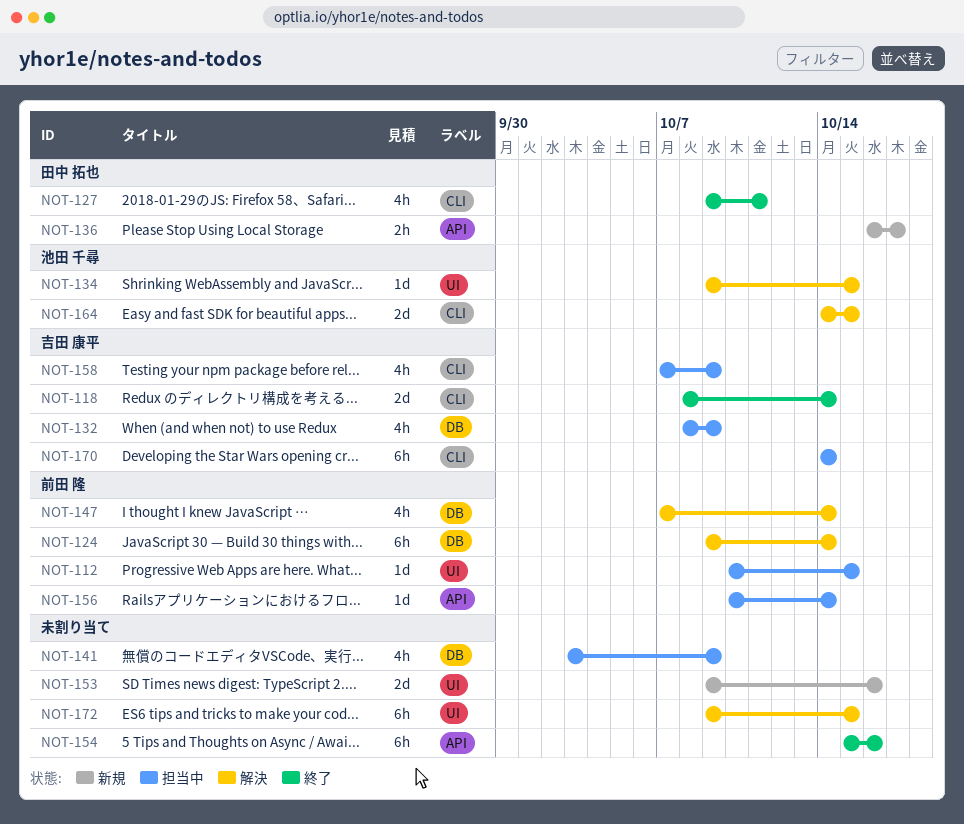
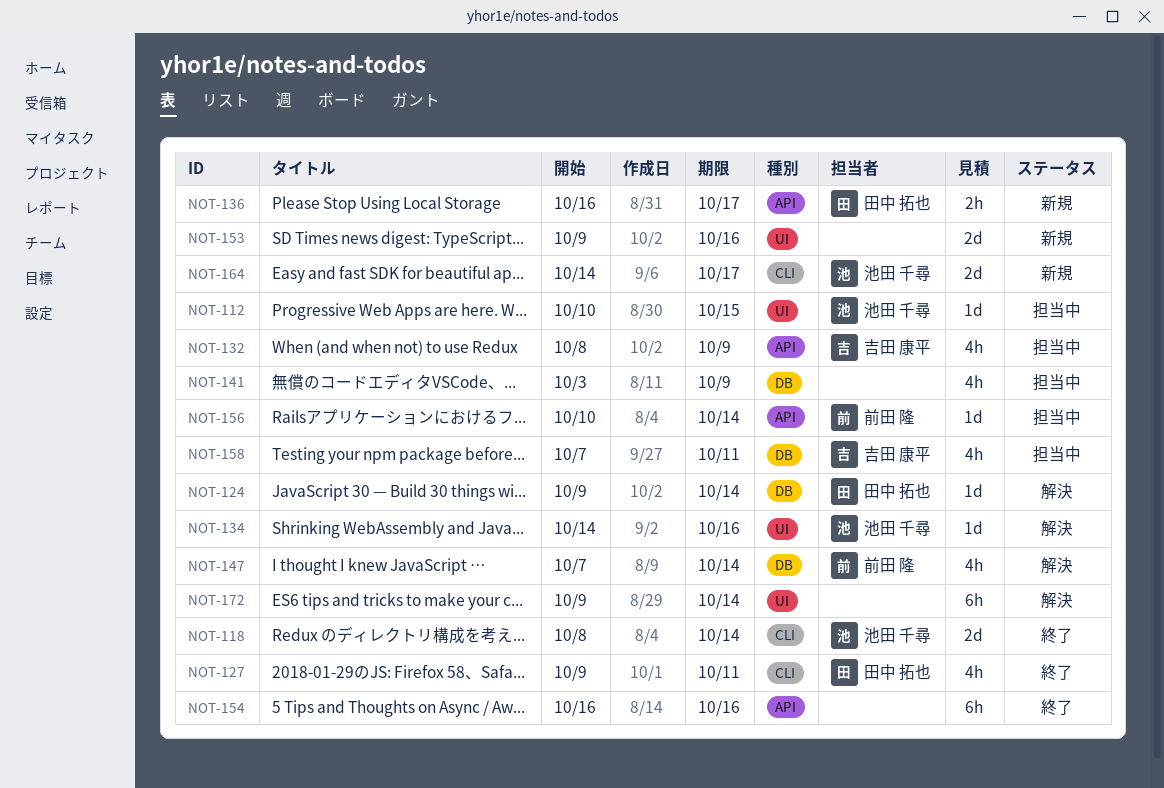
NOT-112, owner: 前田 隆 -> 池田 千尋
NOT-118, owner: 吉田 康平 -> 池田 千尋
NOT-124, owner: 前田 隆 -> 田中 拓也
NOT-124, estimate: 6h -> 1d
NOT-132, label: DB -> API
NOT-134, start: Oct 9 -> Oct 14
NOT-134, due: Oct 15 -> Oct 16
NOT-154, start: Oct 15 -> Oct 16
NOT-158, label: CLI -> DB
NOT-158, due: Oct 9 -> Oct 11
NOT-164, status: 解決 -> 新規
NOT-164, due: Oct 15 -> Oct 17
NOT-170: present -> none
NOT-172, due: Oct 15 -> Oct 14

